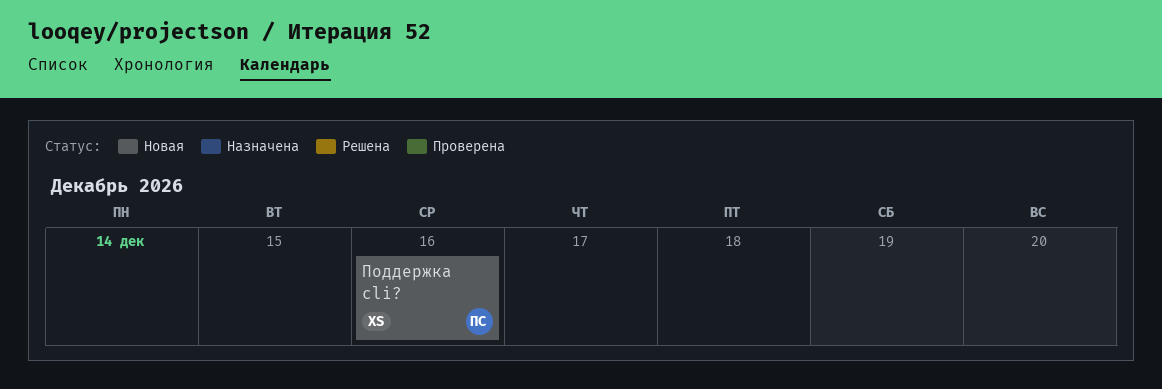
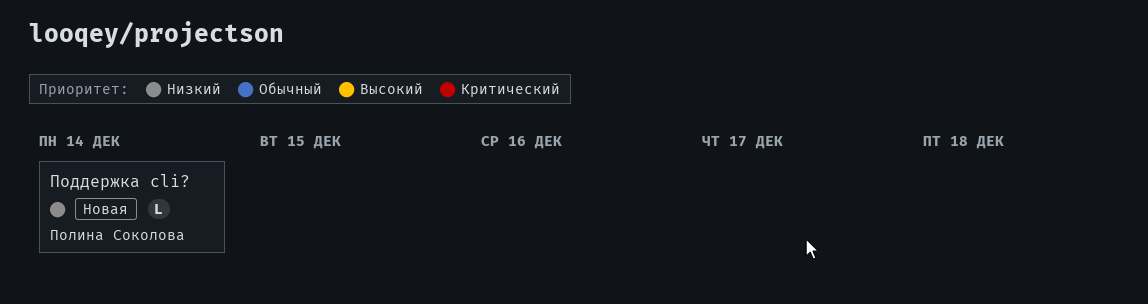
Поддержка cli?, estimate: XS -> L
Поддержка cli?, due: Dec 16 -> Dec 14

